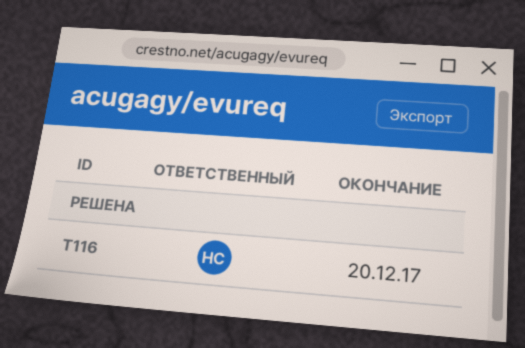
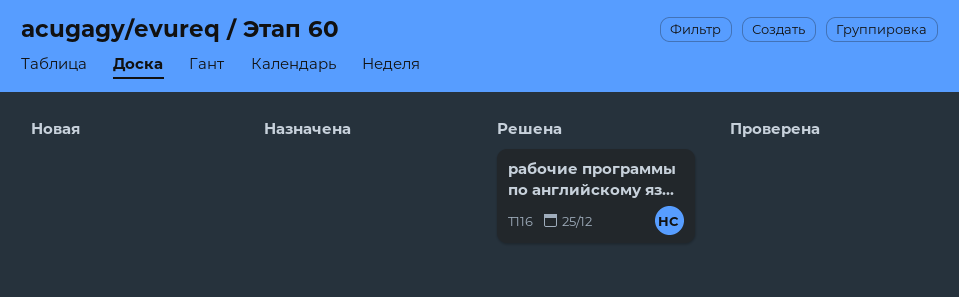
T116, due: Dec 20 -> Dec 25

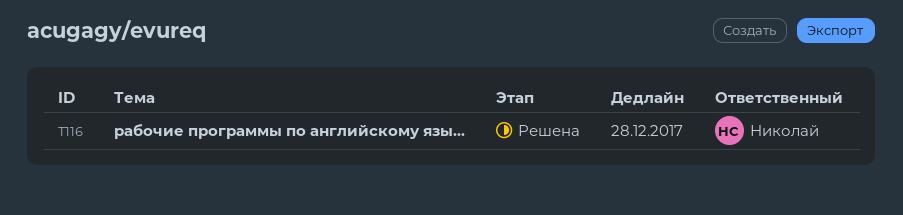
T116, due: Dec 25 -> Dec 28

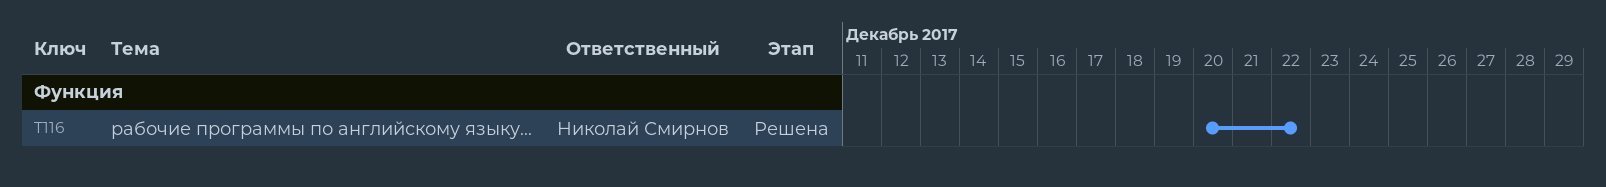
T116, due: Dec 28 -> Dec 22

